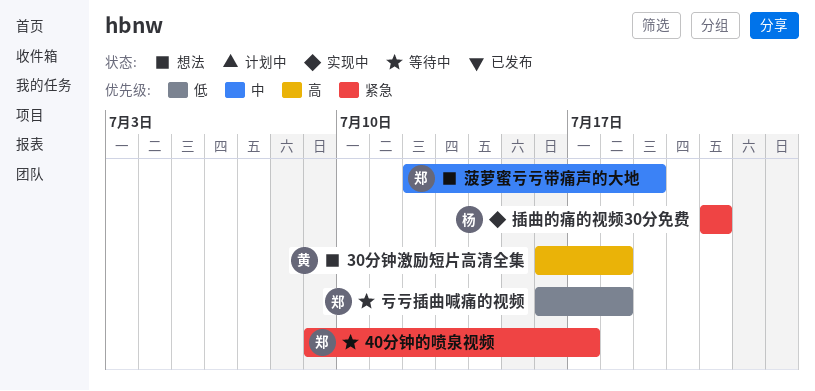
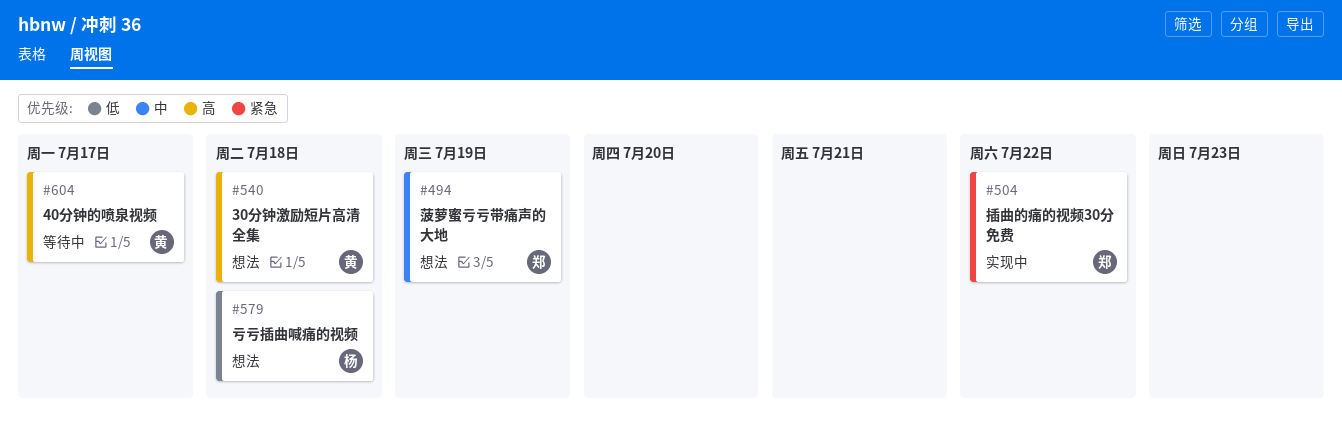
40分钟的喷泉视频, owner: 郑 -> 黄
40分钟的喷泉视频, priority: 紧急 -> 高
亏亏插曲喊痛的视频, status: 等待中 -> 想法
亏亏插曲喊痛的视频, owner: 郑 -> 杨
插曲的痛的视频30分免费, owner: 杨 -> 郑
插曲的痛的视频30分免费, due: Jul 21 -> Jul 22

